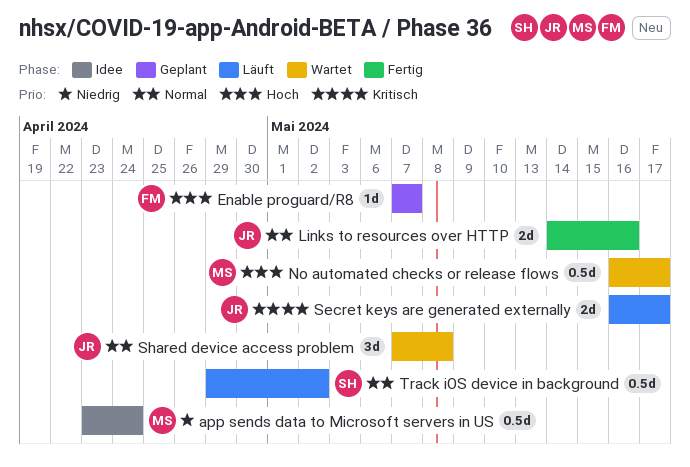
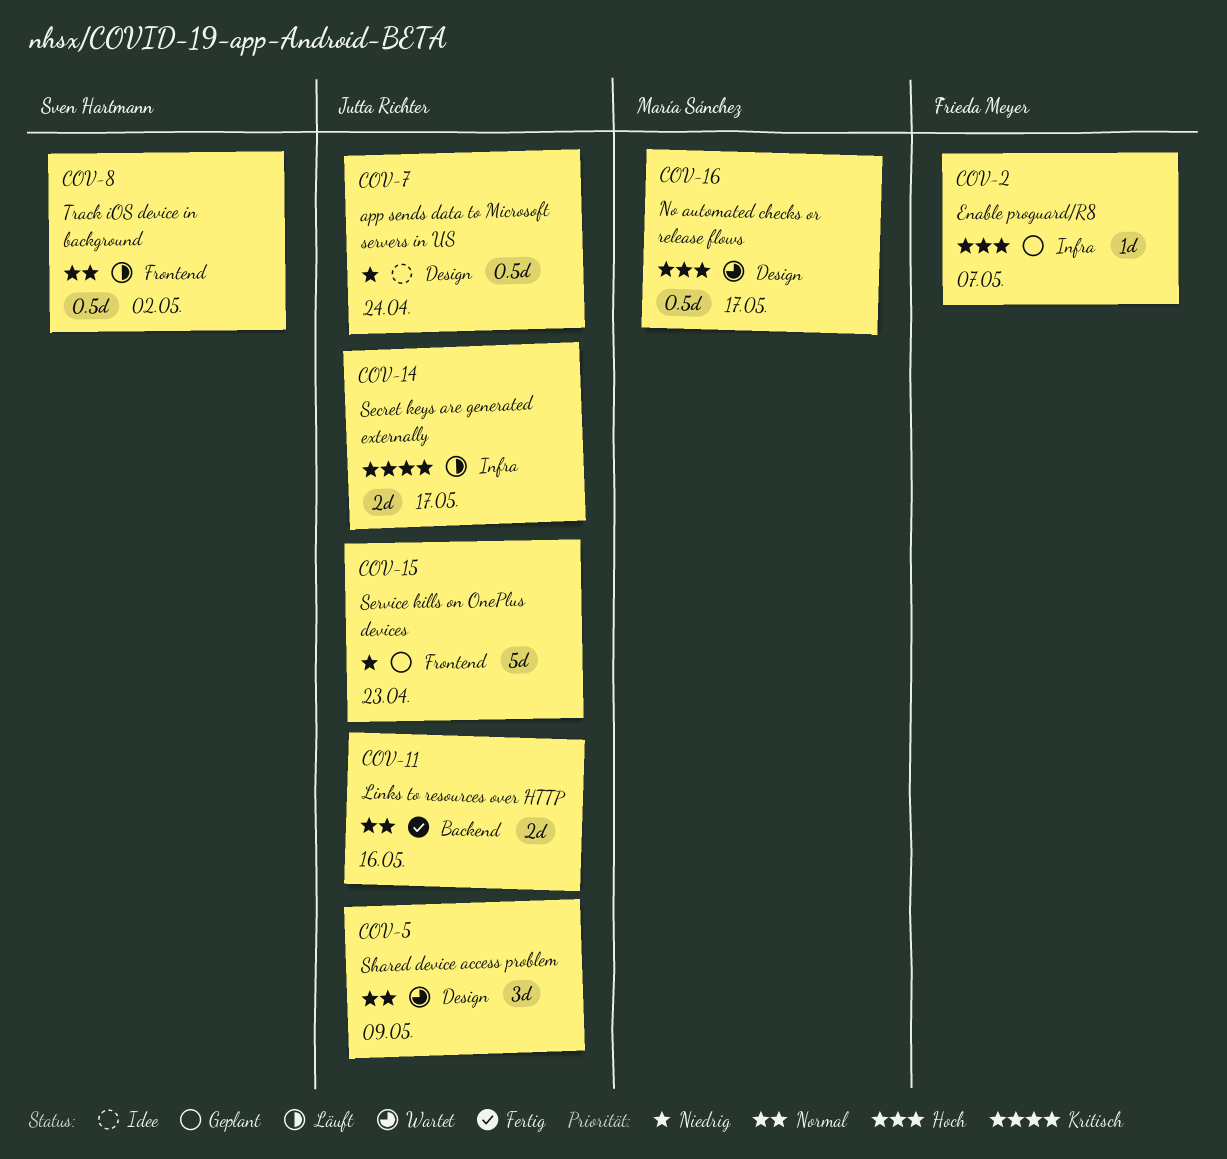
app sends data to Microsoft servers in US, owner: María Sánchez -> Jutta Richter
Service kills on OnePlus devices: none -> present
Shared device access problem, due: May 8 -> May 9

